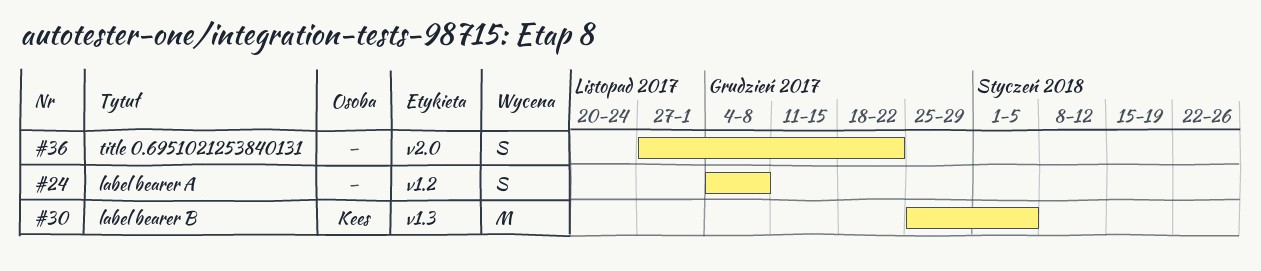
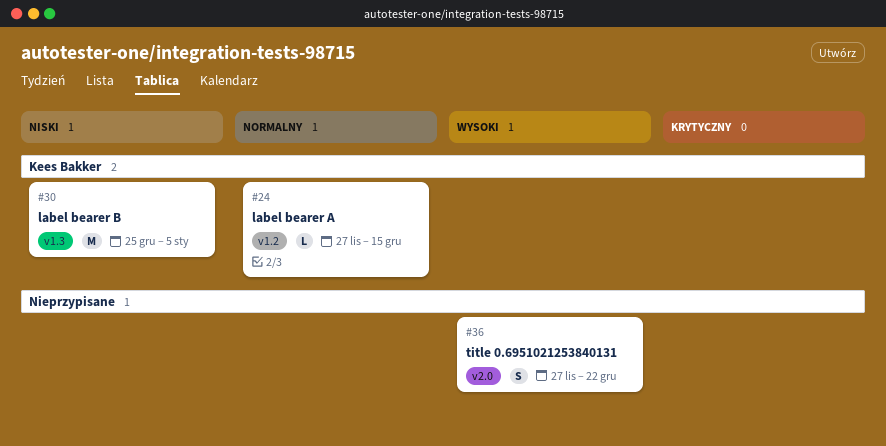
#24, owner: none -> Kees Bakker
#24, estimate: S -> L
#24, start: Dec 4 -> Nov 27
#24, due: Dec 8 -> Dec 15

